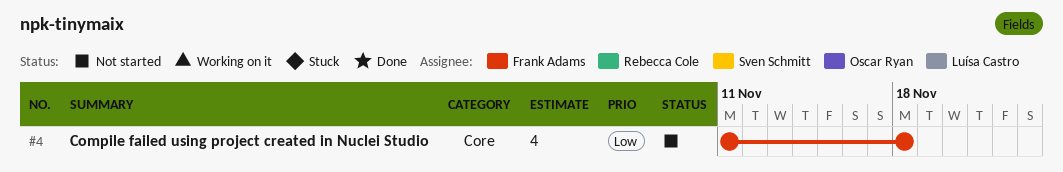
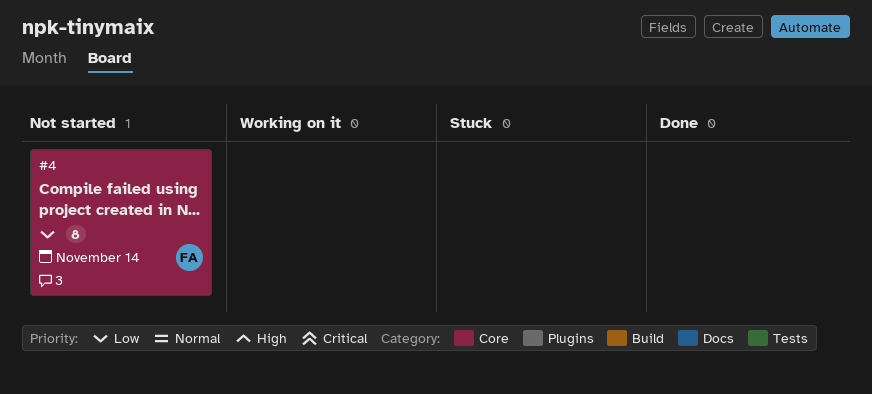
#4, estimate: 4 -> 8
#4, due: Nov 18 -> Nov 14

